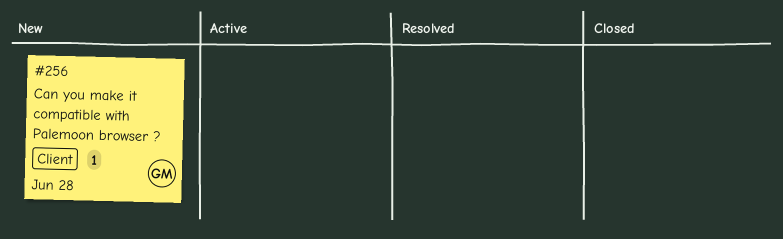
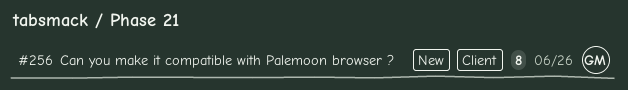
#256, estimate: 1 -> 8
#256, due: Jun 28 -> Jun 26

